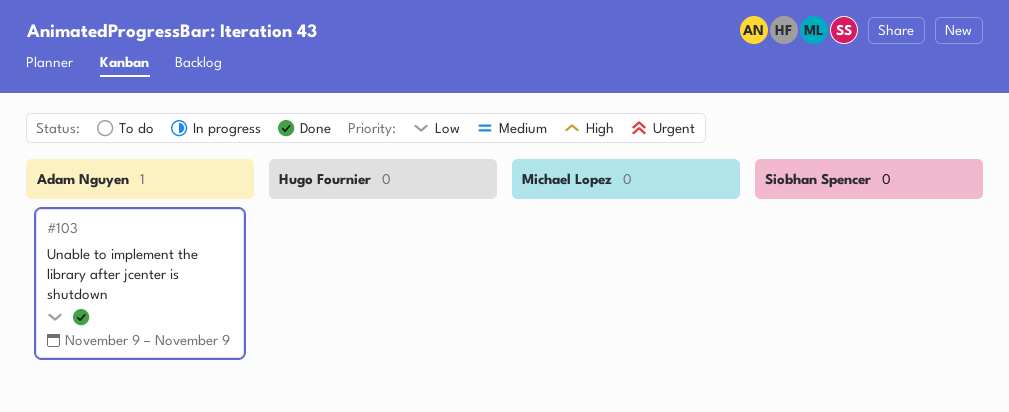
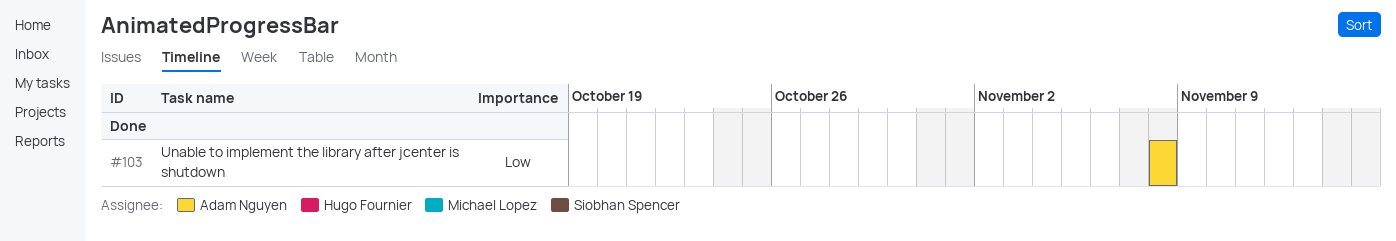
#103, start: Nov 9 -> Nov 8
#103, due: Nov 9 -> Nov 8

